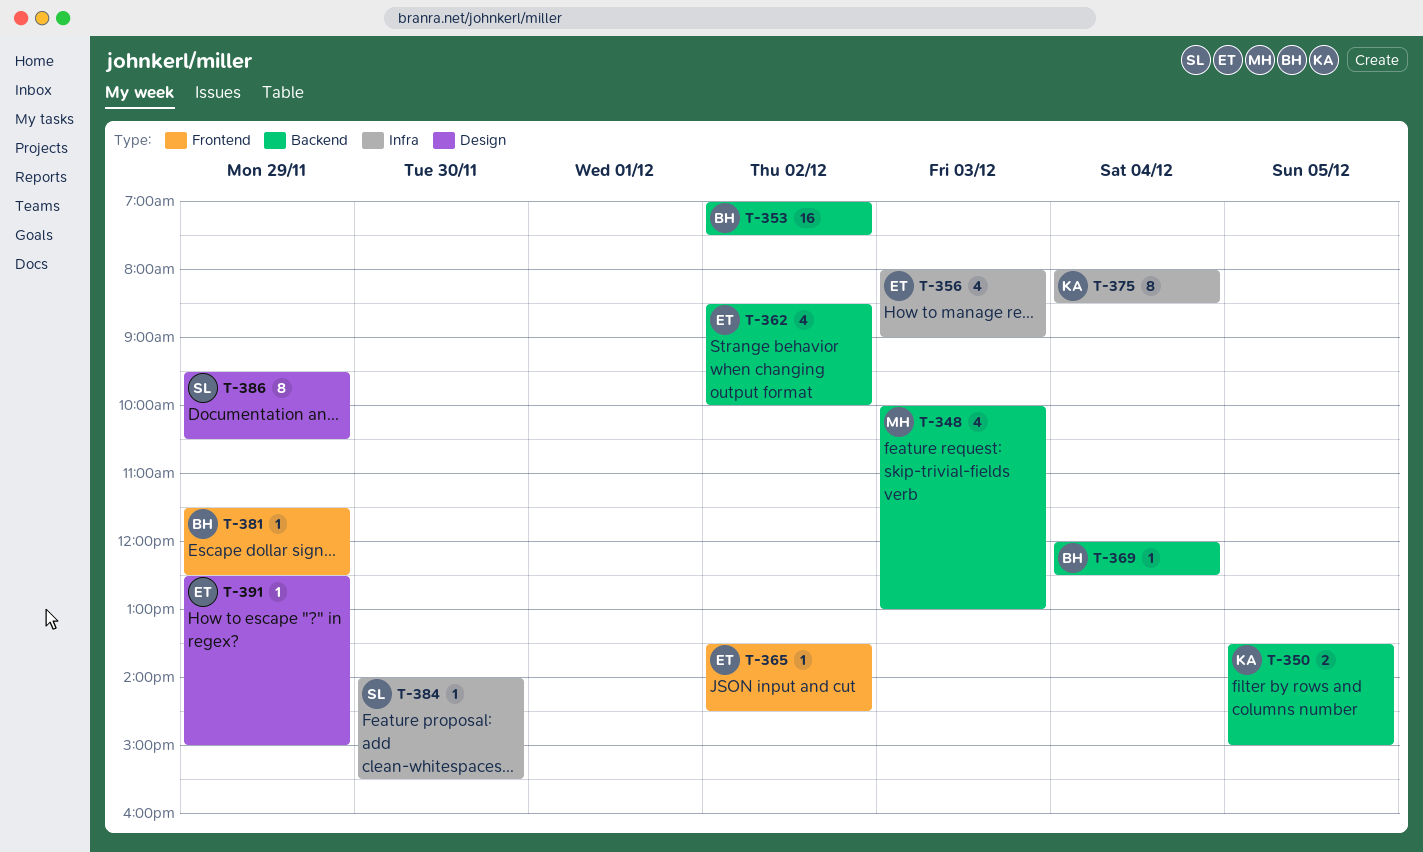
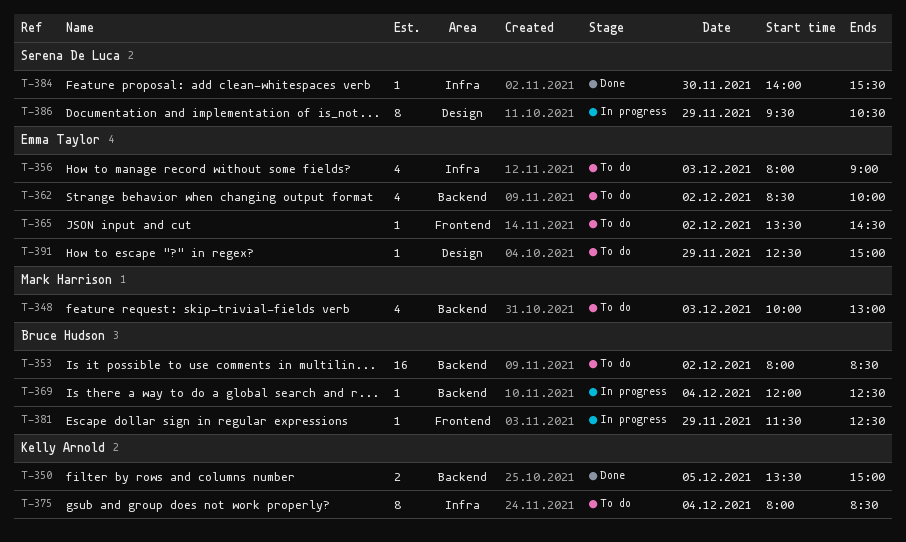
T-353, begins: 07:00 -> 08:00
T-353, ends: 07:30 -> 08:30

